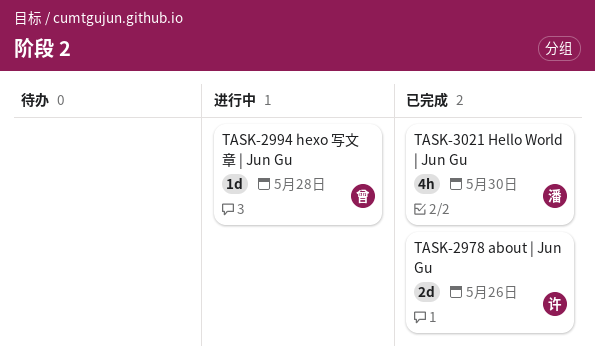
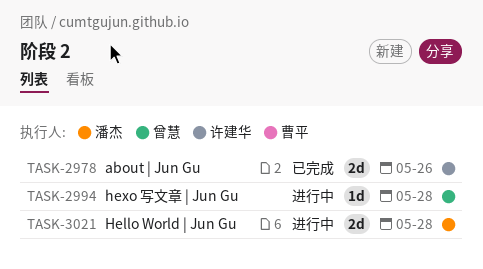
TASK-3021, status: 已完成 -> 进行中
TASK-3021, estimate: 4h -> 2d
TASK-3021, due: May 30 -> May 28

